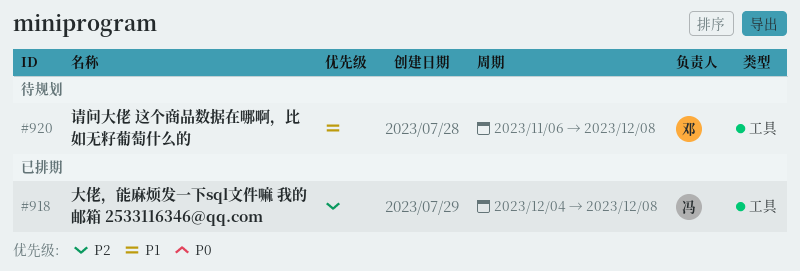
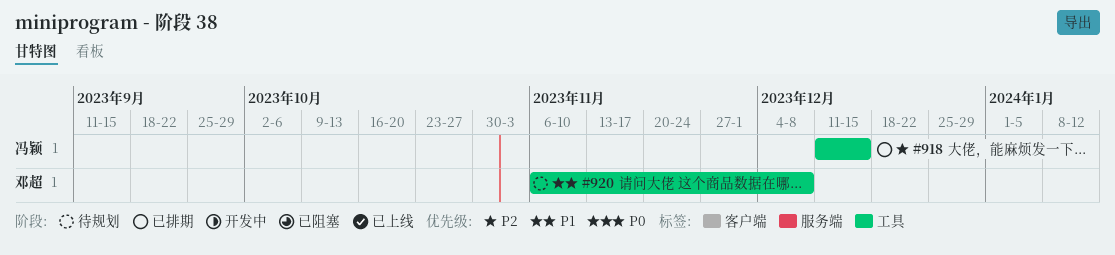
#918, start: Dec 4 -> Dec 11
#918, due: Dec 8 -> Dec 15

